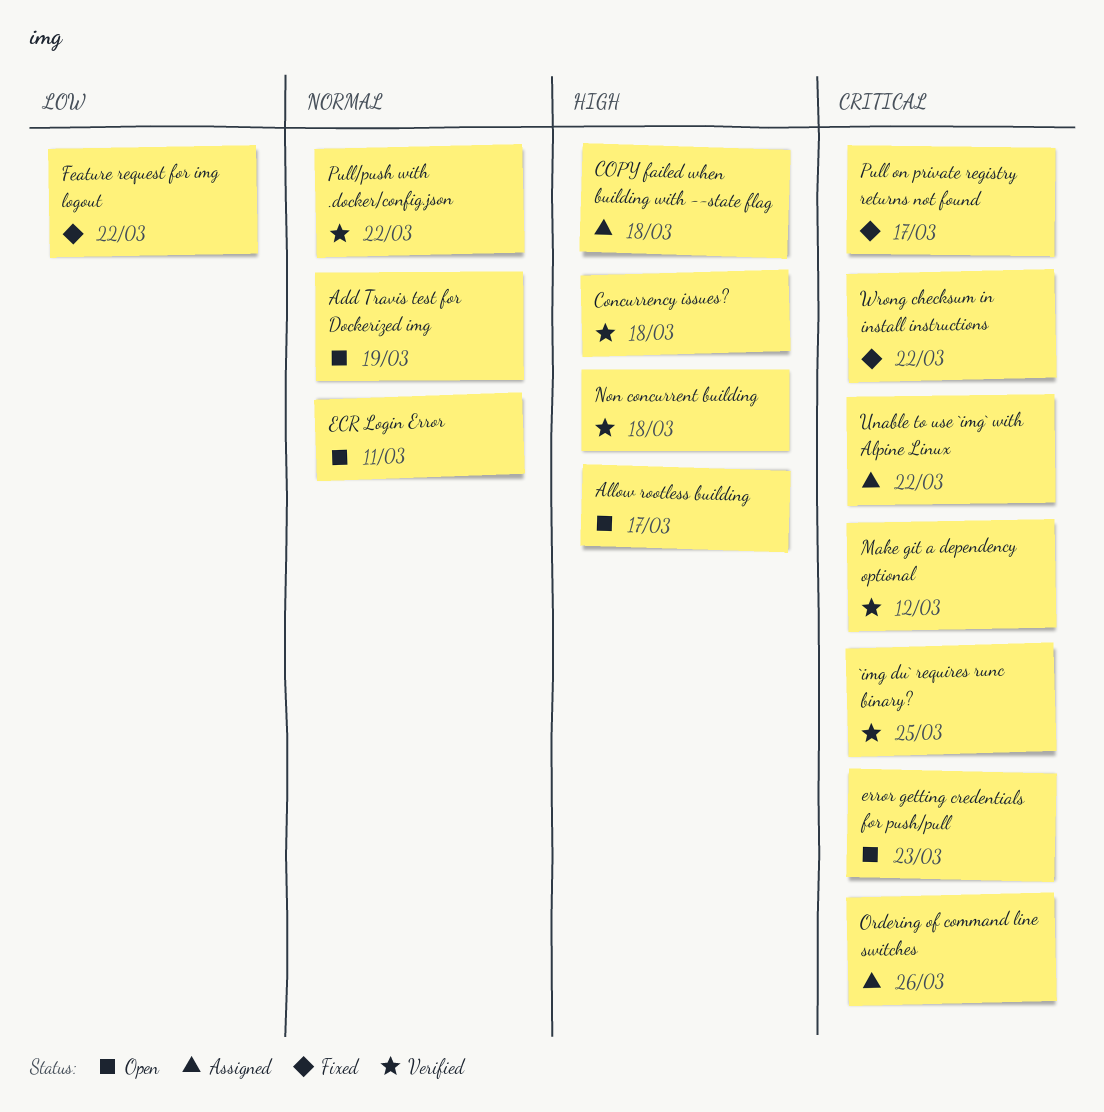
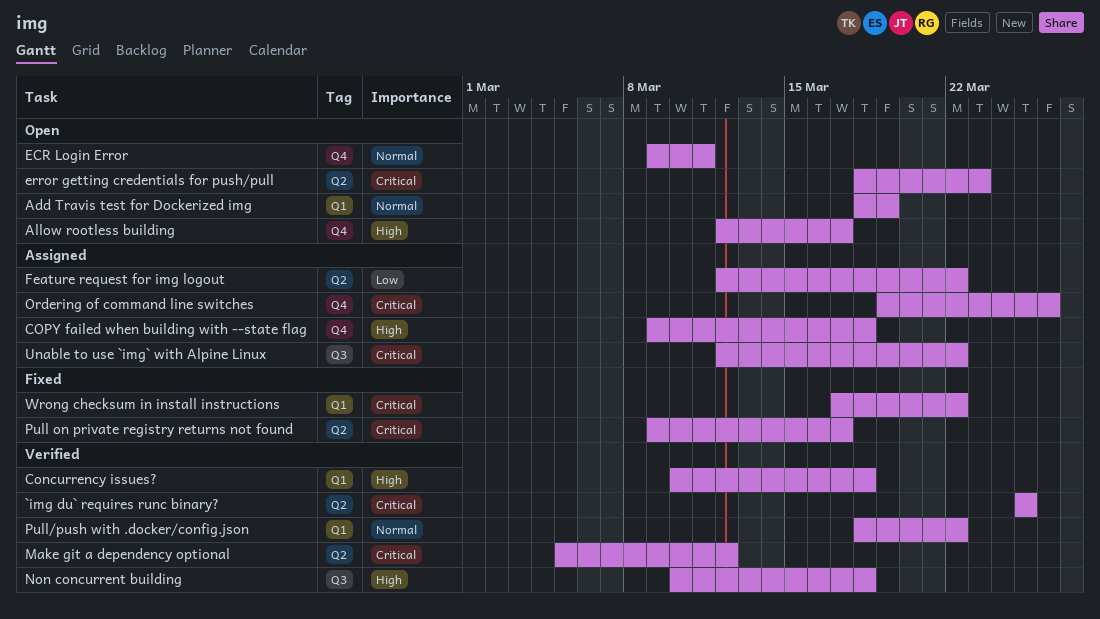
Feature request for img logout, status: Fixed -> Assigned

